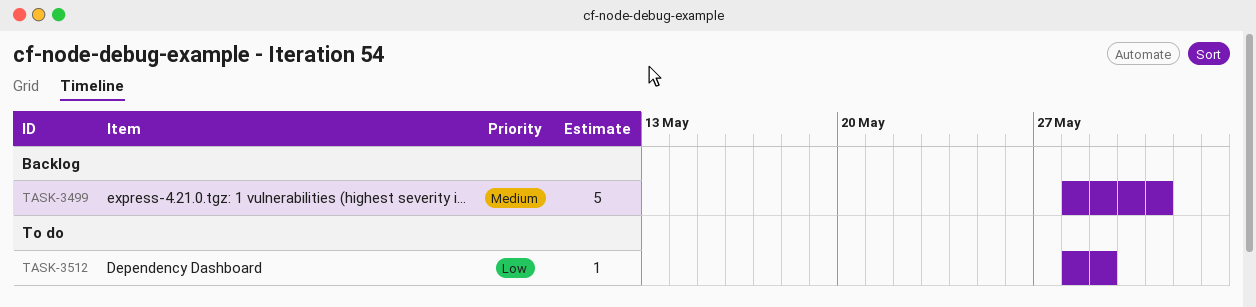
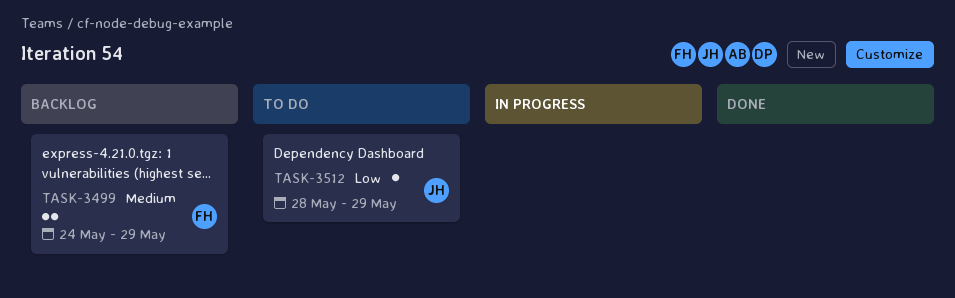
TASK-3499, estimate: 5 -> 2
TASK-3499, start: May 28 -> May 24
TASK-3499, due: May 31 -> May 29

